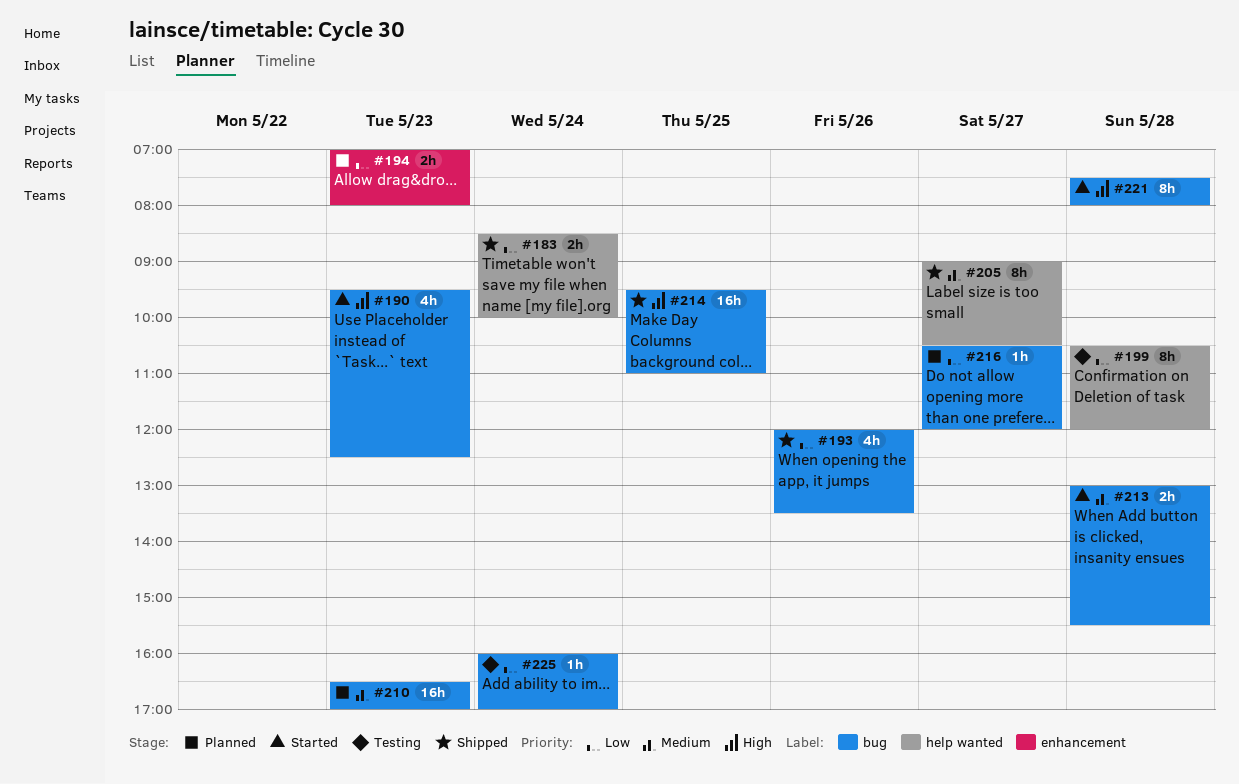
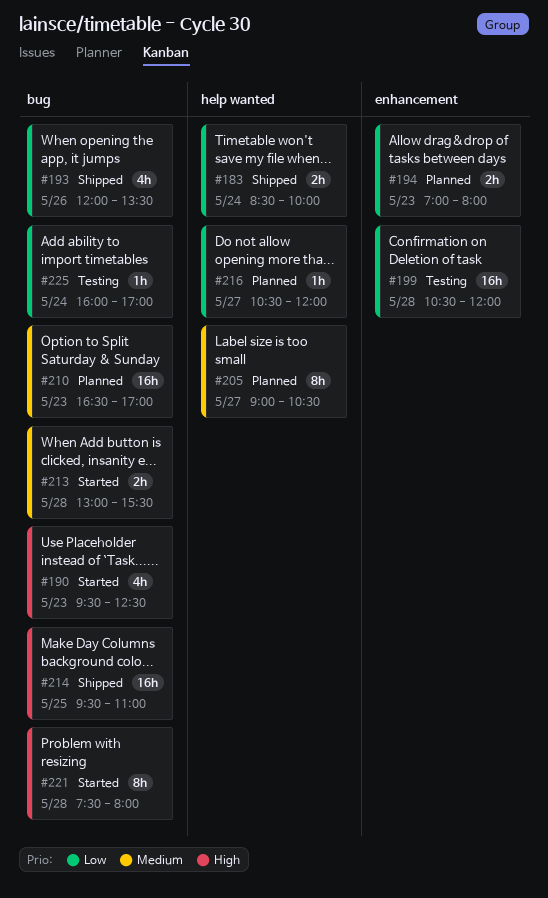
#199, label: help wanted -> enhancement
#199, estimate: 8h -> 16h
#205, status: Shipped -> Planned
#216, label: bug -> help wanted

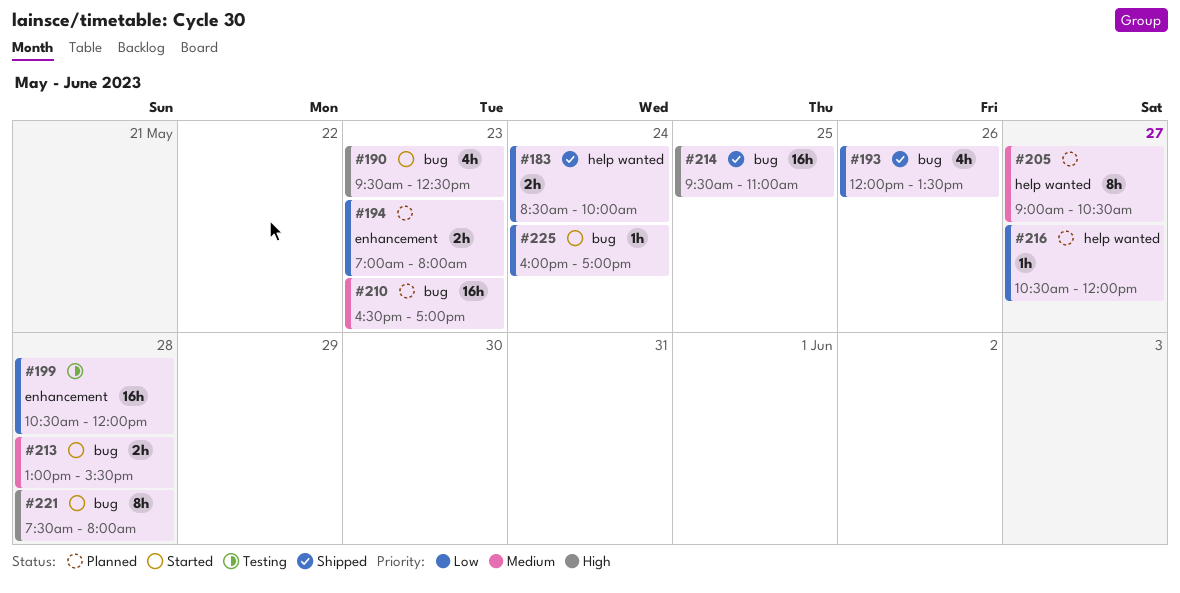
#225, status: Testing -> Started

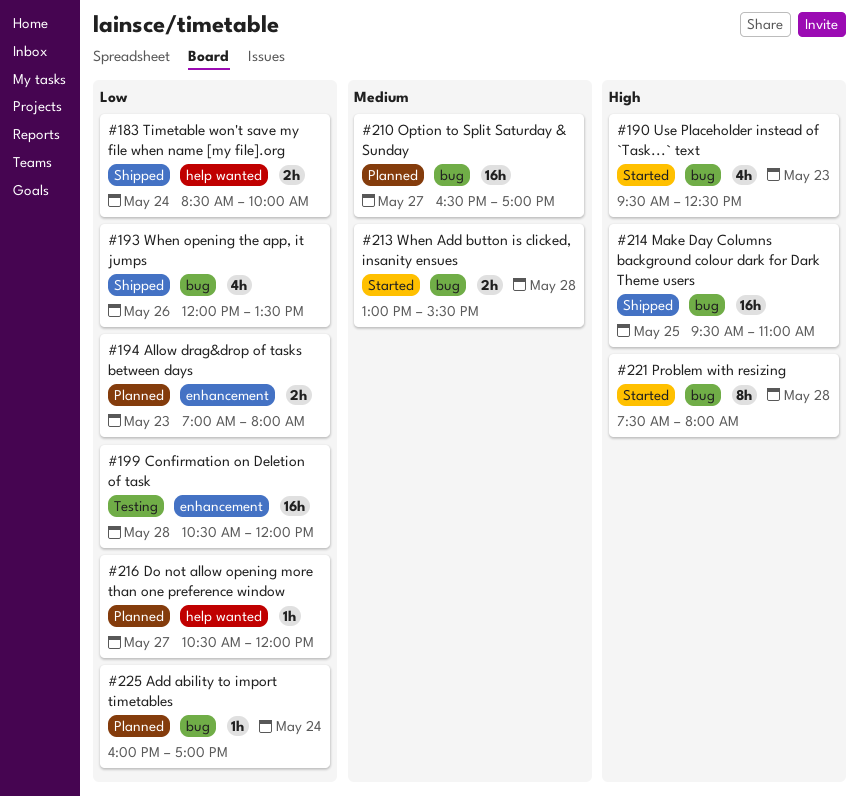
#205: present -> none
#210, day: May 23 -> May 27
#225, status: Started -> Planned

